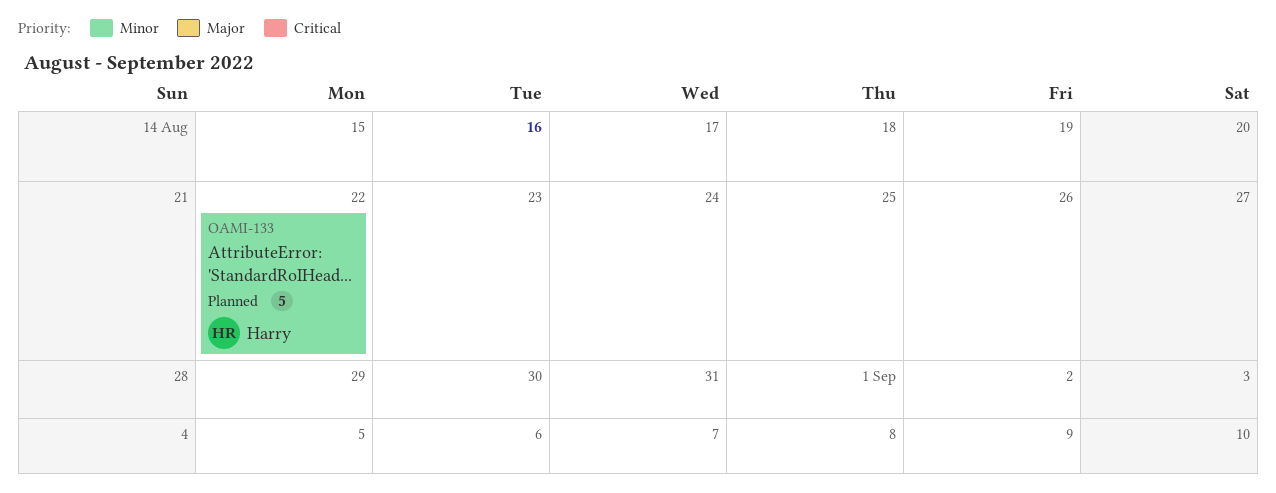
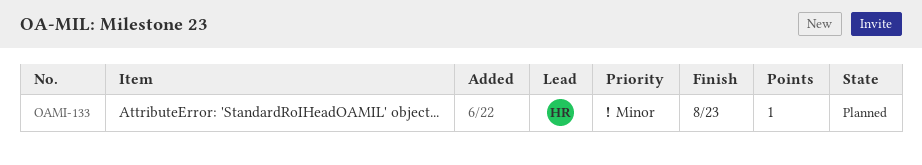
OAMI-133, estimate: 5 -> 1
OAMI-133, due: Aug 22 -> Aug 23

